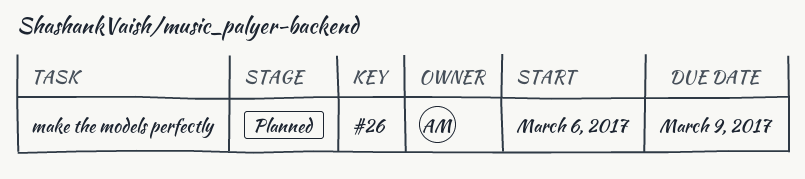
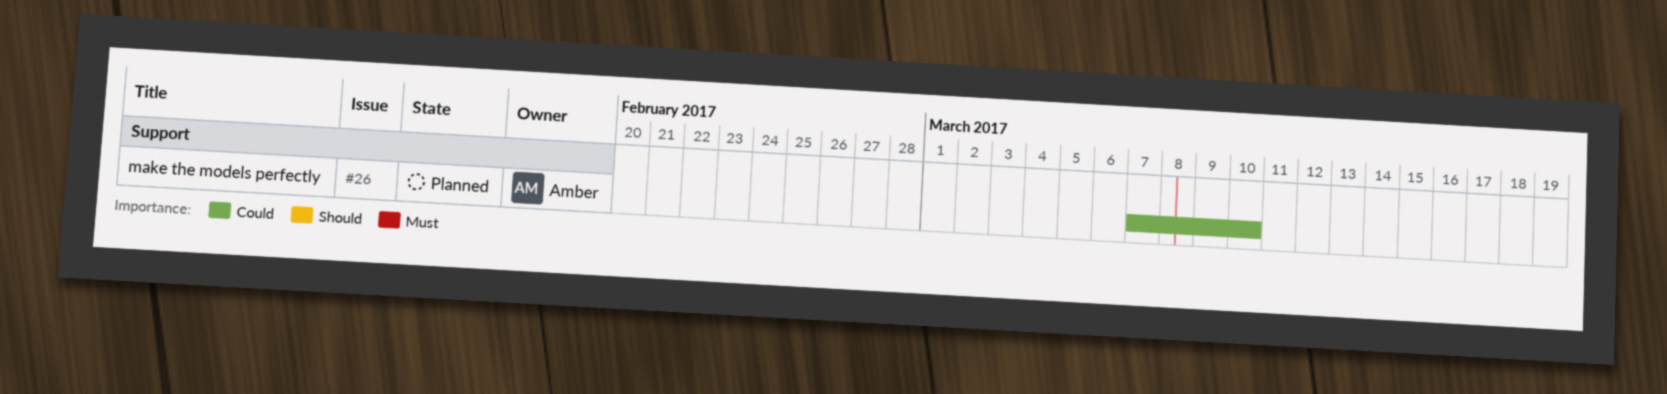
#26, start: Mar 6 -> Mar 7
#26, due: Mar 9 -> Mar 10

